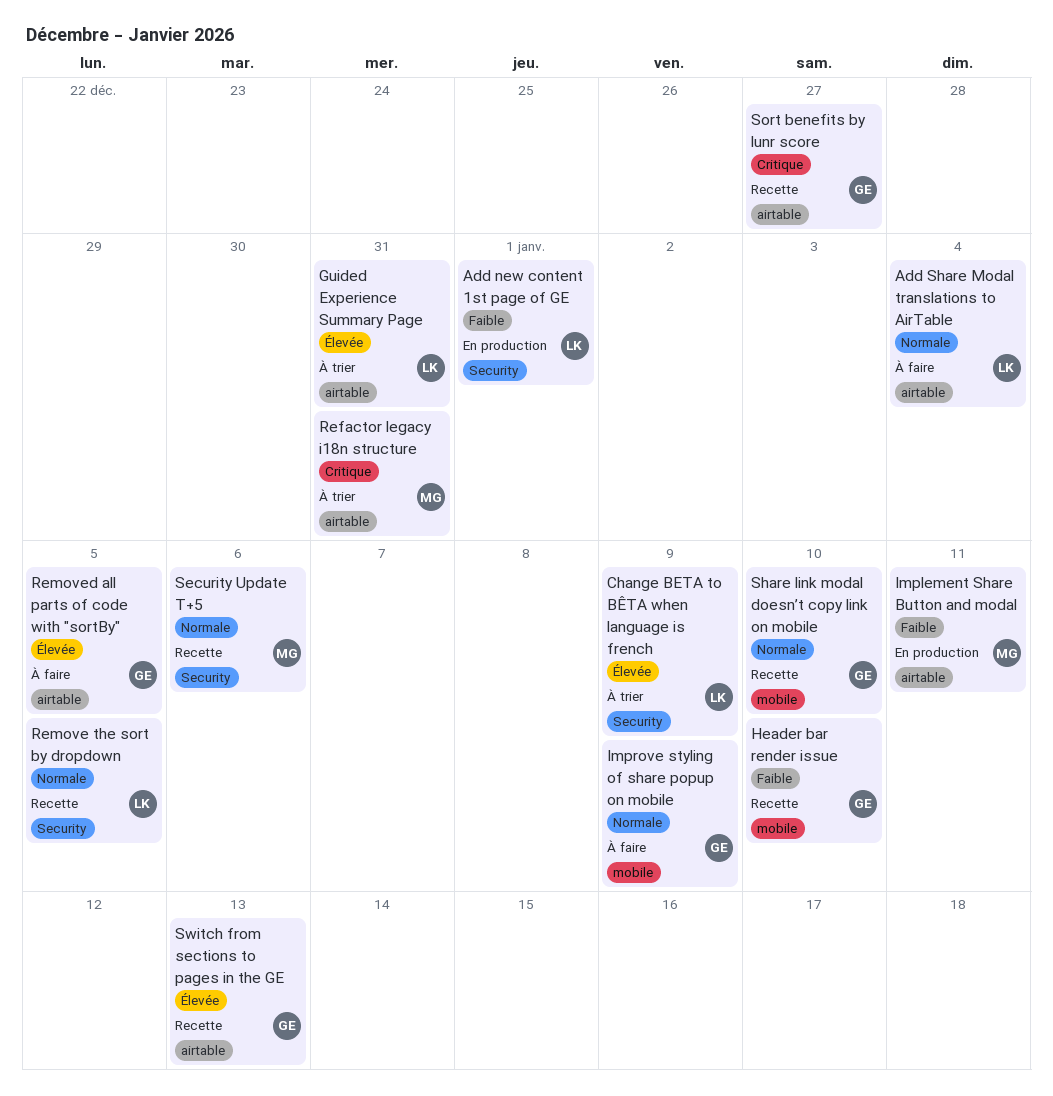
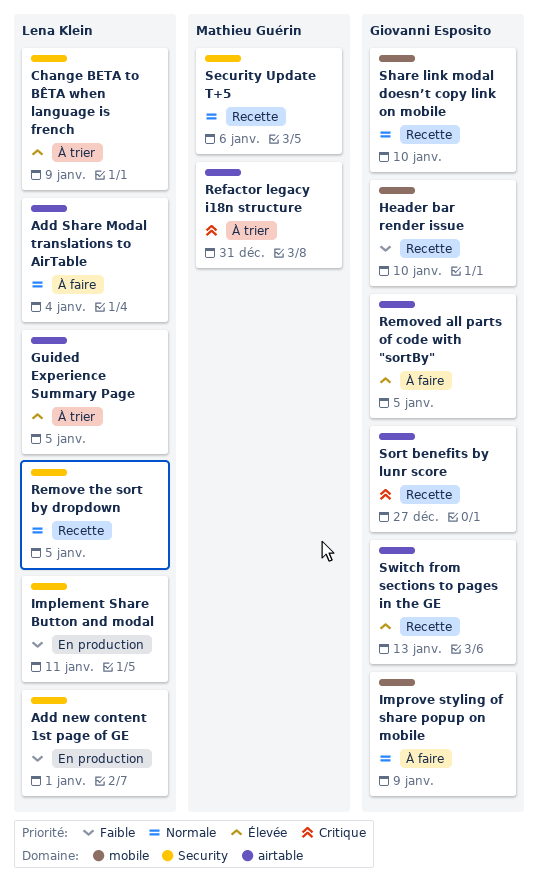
Guided Experience Summary Page, due: Dec 31 -> Jan 5
Implement Share Button and modal, owner: Mathieu Guérin -> Lena Klein
Implement Share Button and modal, label: airtable -> Security

